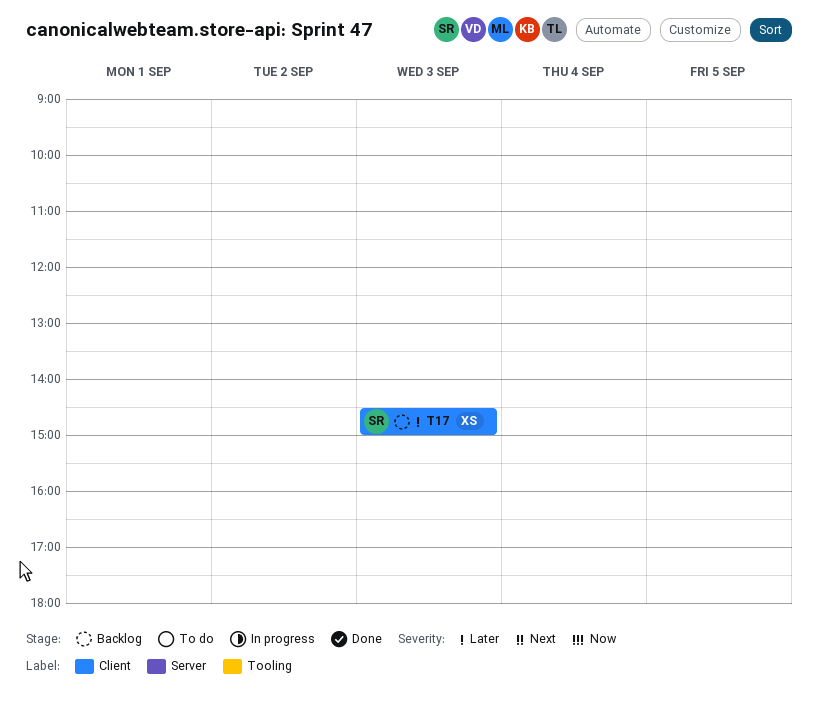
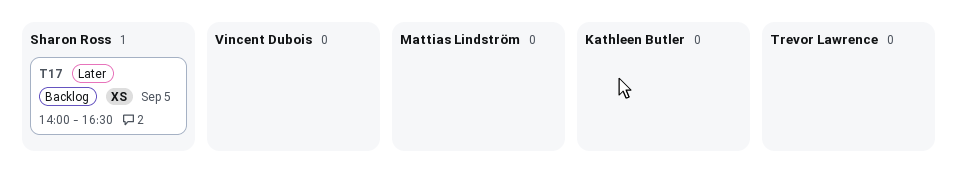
T17, day: Sep 3 -> Sep 5
T17, begins: 14:30 -> 14:00
T17, ends: 15:00 -> 16:30

